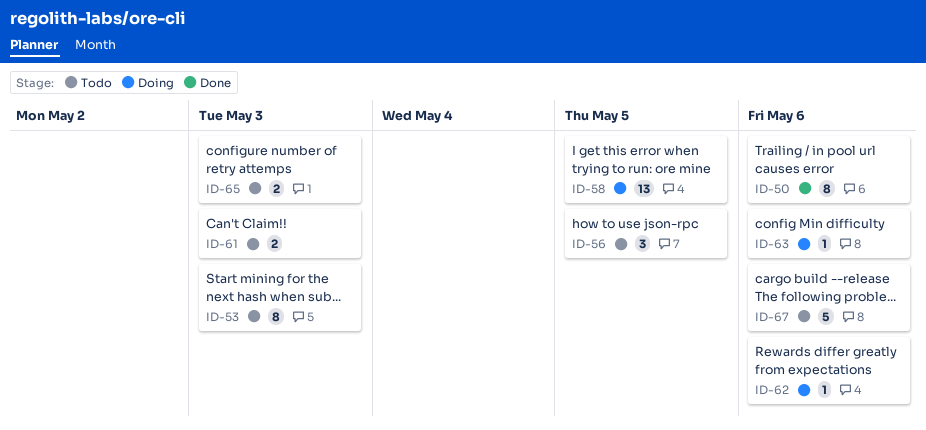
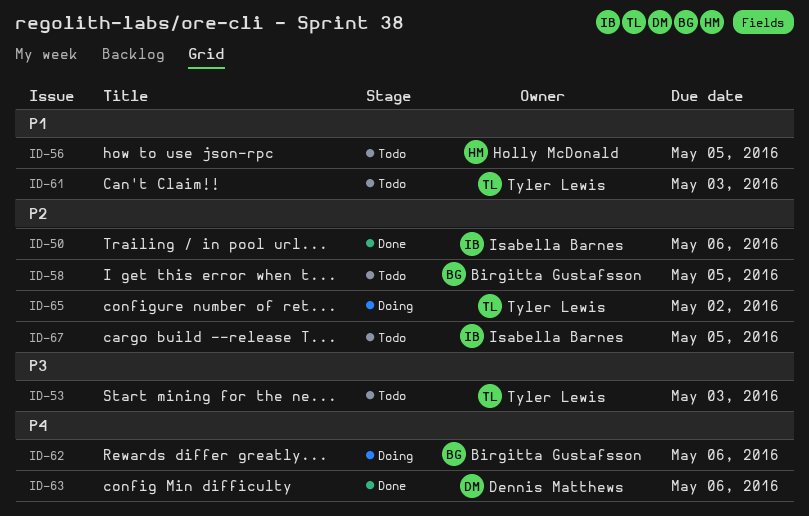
ID-58, status: Doing -> Todo
ID-63, status: Doing -> Done
ID-65, status: Todo -> Doing
ID-65, due: May 3 -> May 2
ID-67, due: May 6 -> May 5

